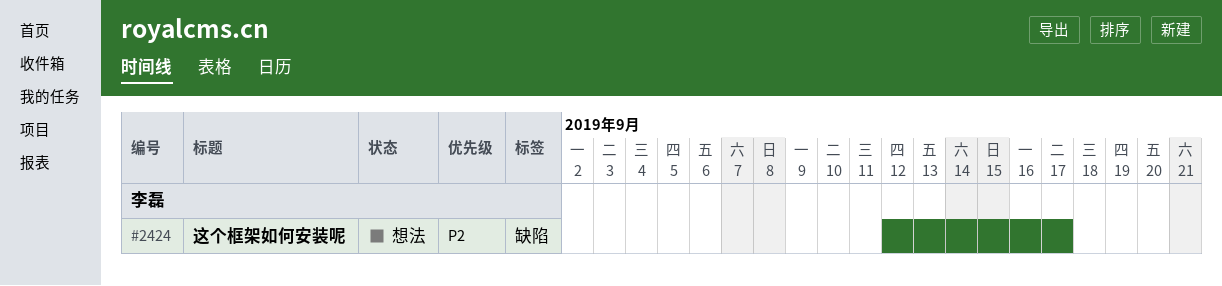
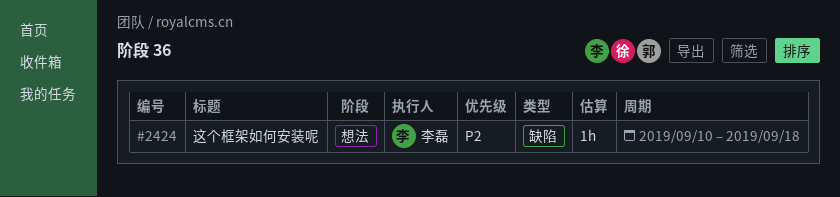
#2424, start: Sep 12 -> Sep 10
#2424, due: Sep 17 -> Sep 18

